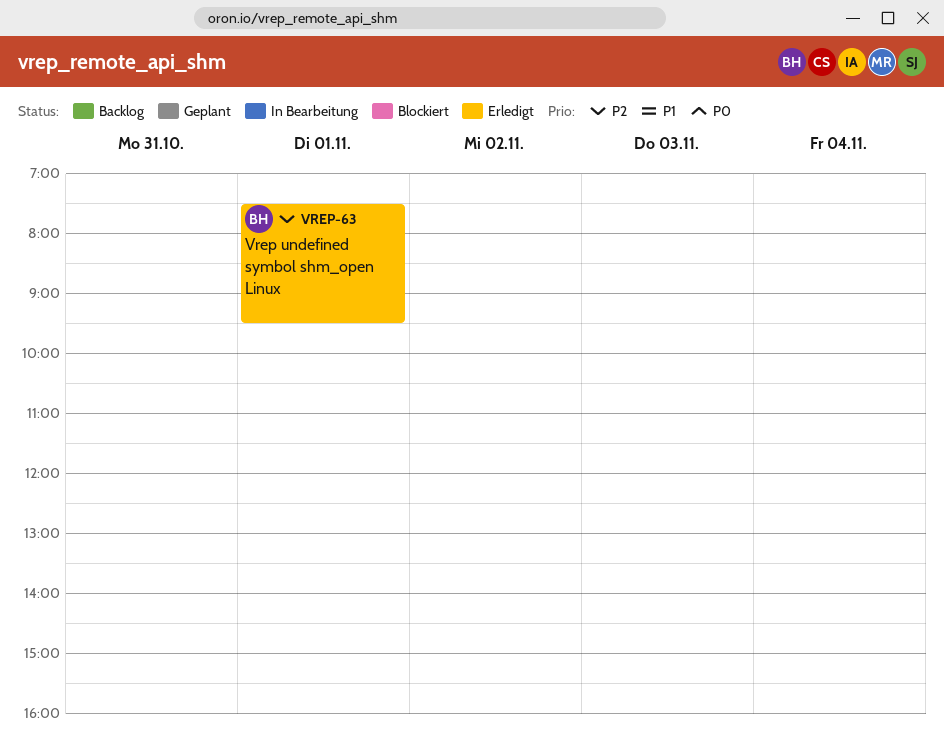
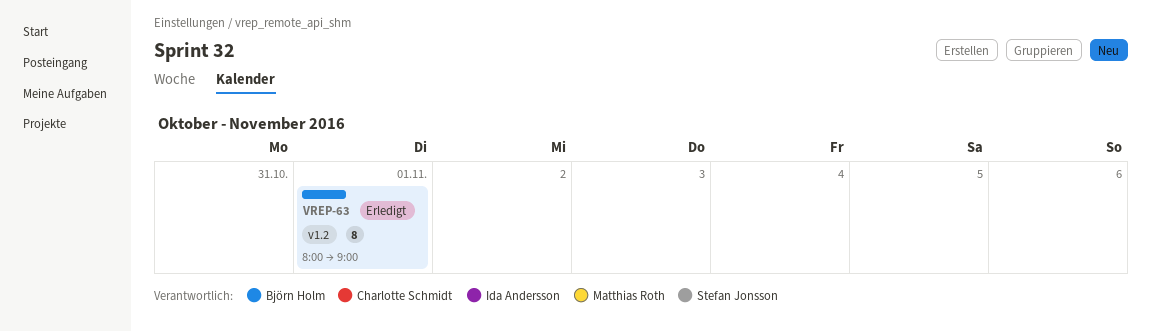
VREP-63, begins: 07:30 -> 08:00
VREP-63, ends: 09:30 -> 09:00

